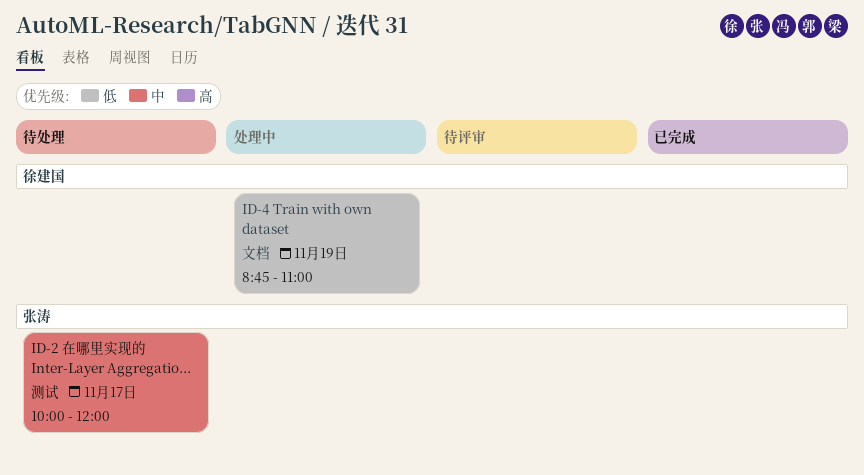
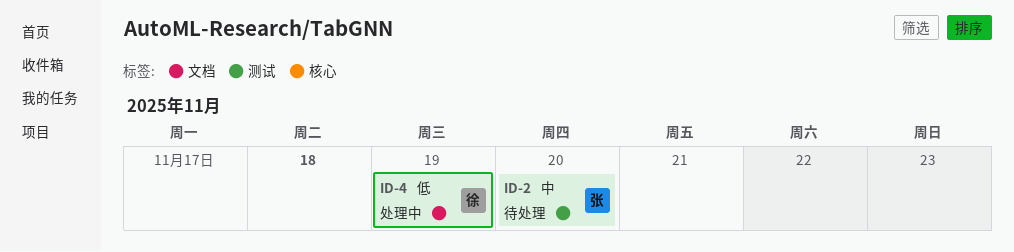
ID-2, day: Nov 17 -> Nov 20

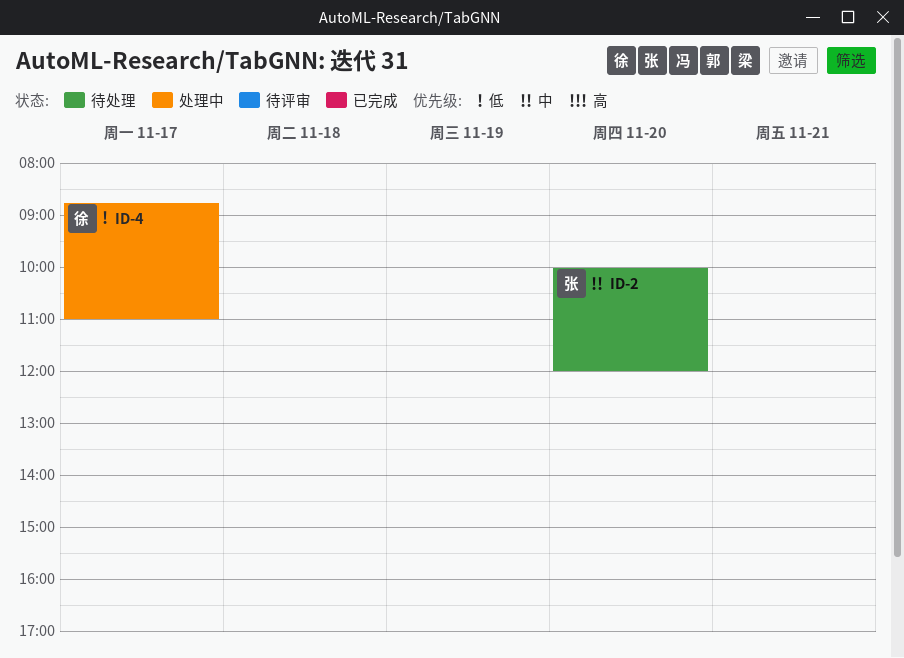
ID-4, day: Nov 19 -> Nov 17

